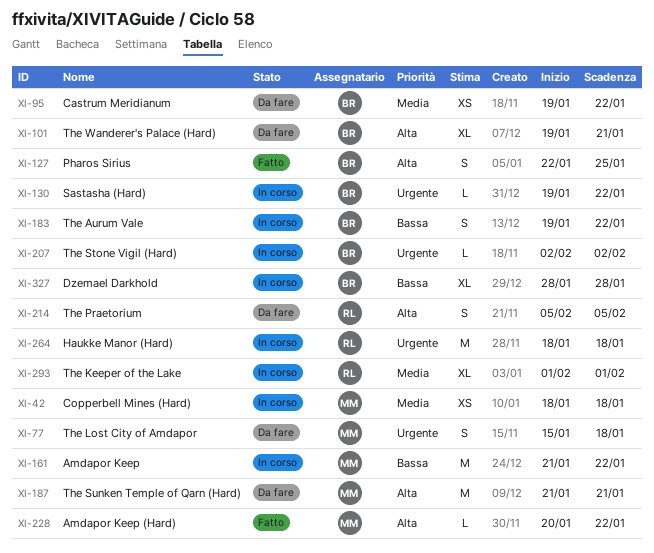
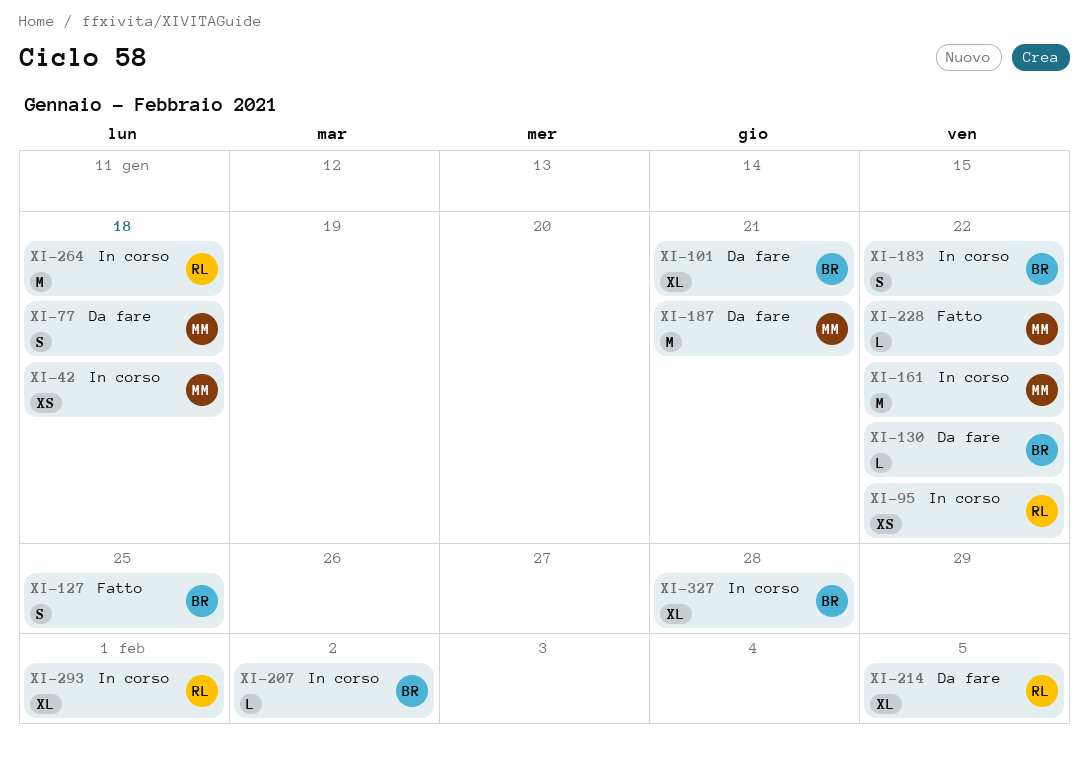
XI-95, status: Da fare -> In corso
XI-95, owner: BR -> RL
XI-130, status: In corso -> Da fare
XI-214, estimate: S -> XL

